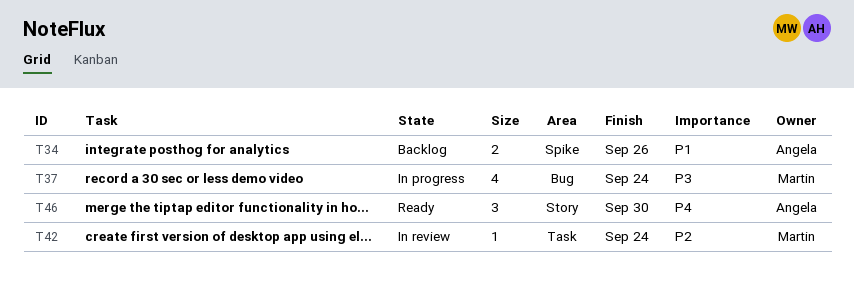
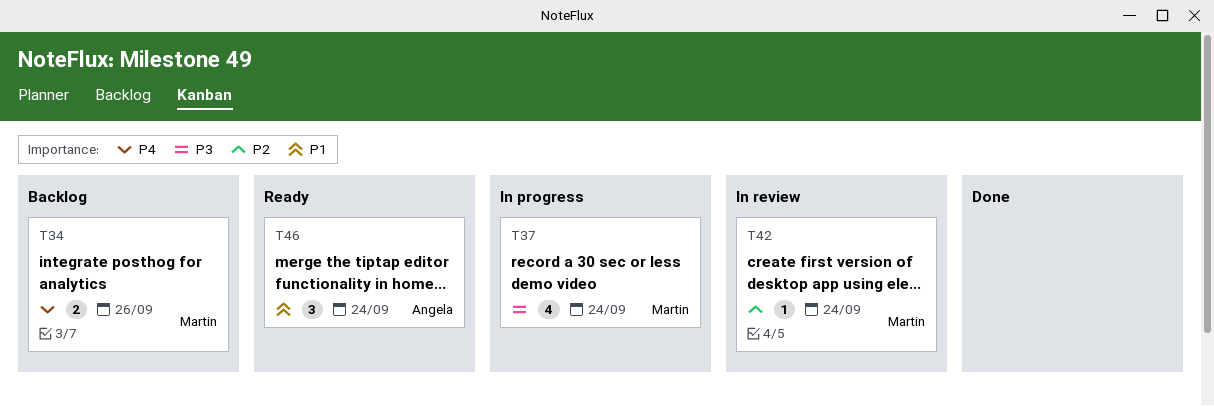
T34, owner: Angela -> Martin
T34, priority: P1 -> P4
T46, priority: P4 -> P1
T46, due: Sep 30 -> Sep 24

